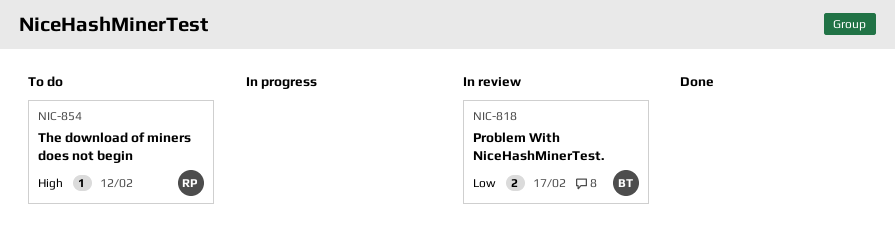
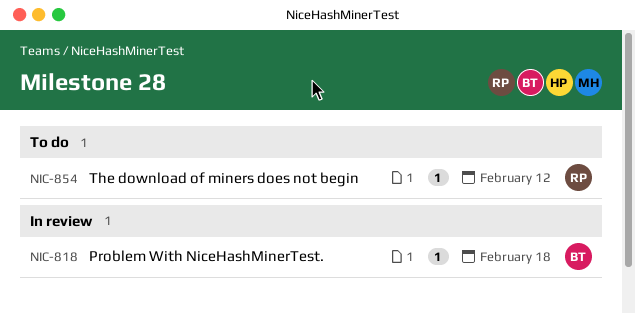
NIC-818, estimate: 2 -> 1
NIC-818, due: Feb 17 -> Feb 18

